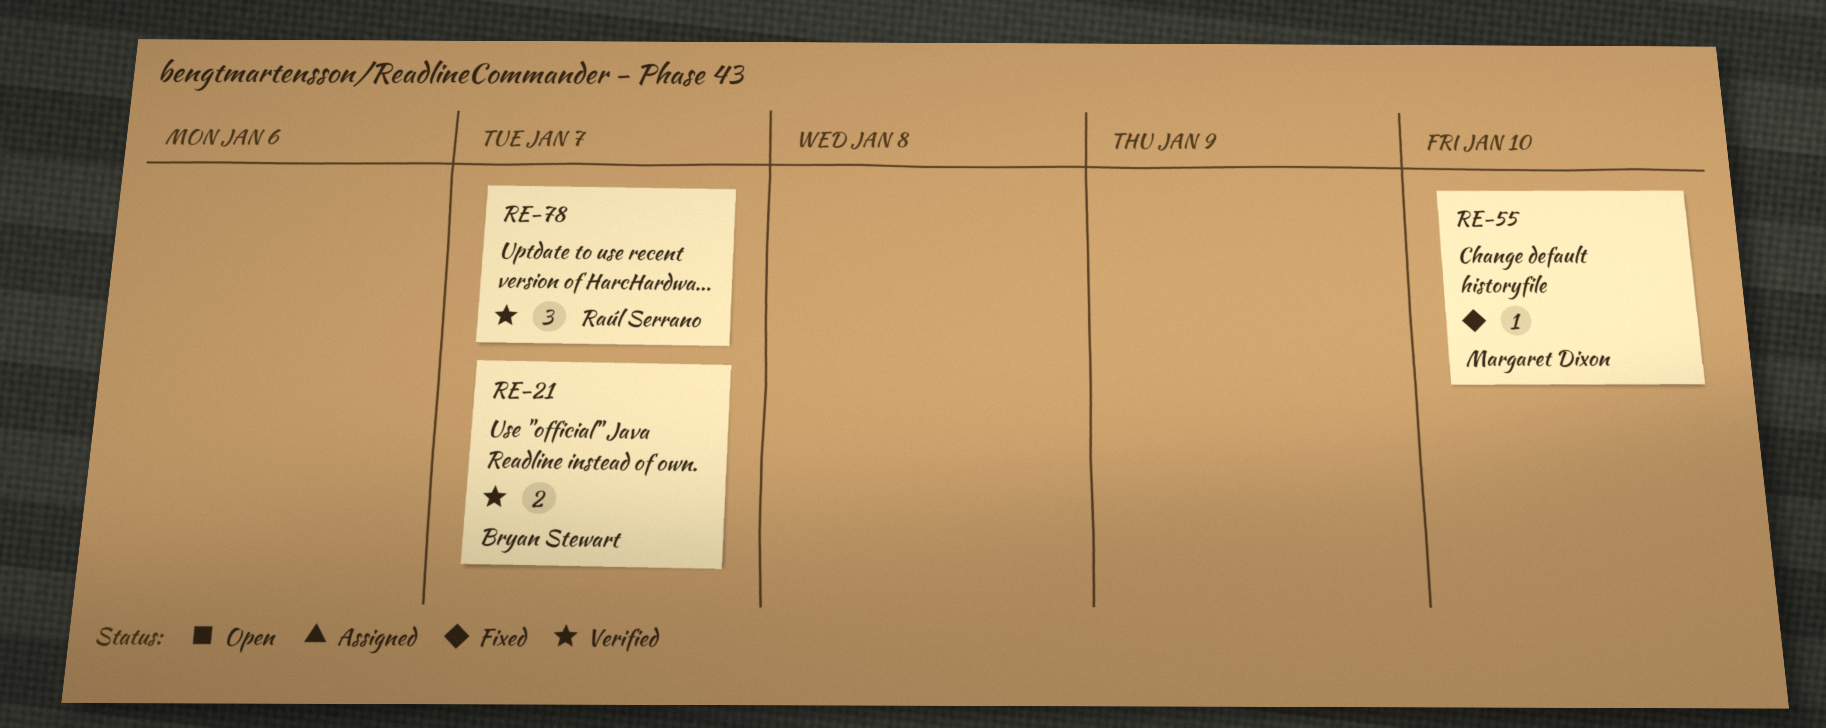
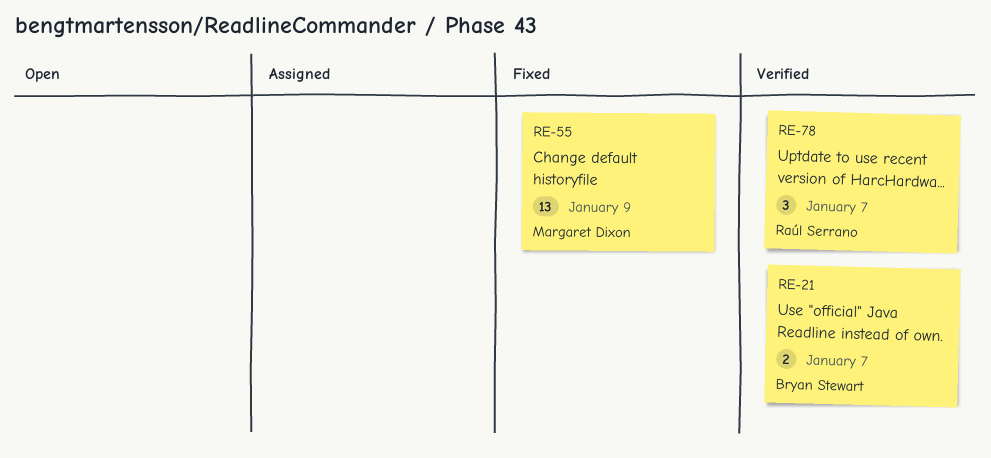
RE-55, estimate: 1 -> 13
RE-55, due: Jan 10 -> Jan 9

